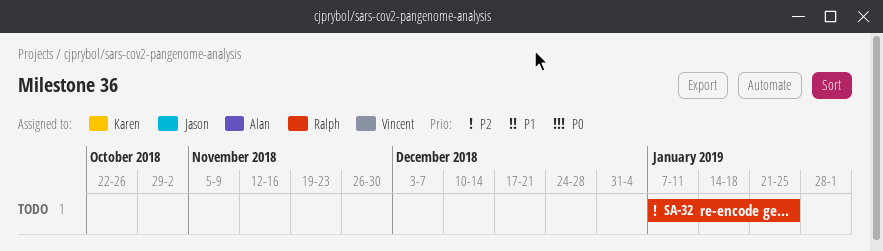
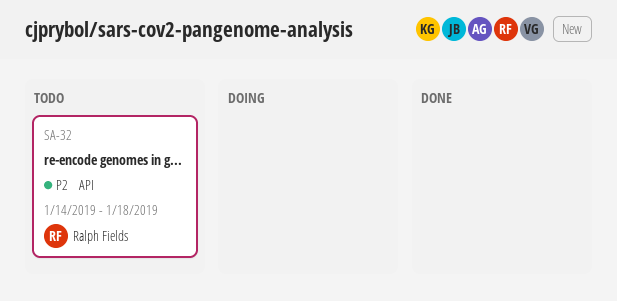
SA-32, start: Jan 7 -> Jan 14
SA-32, due: Jan 25 -> Jan 18

